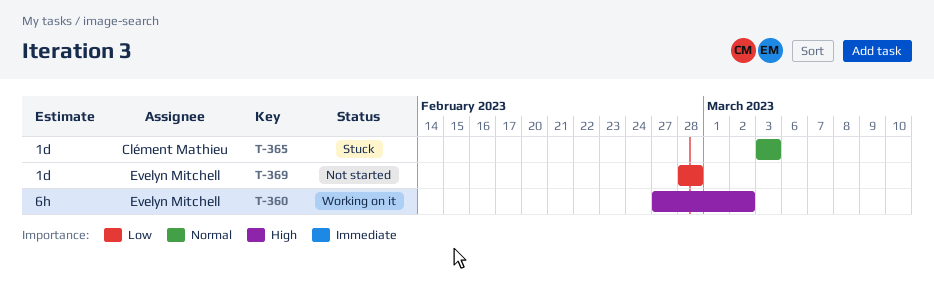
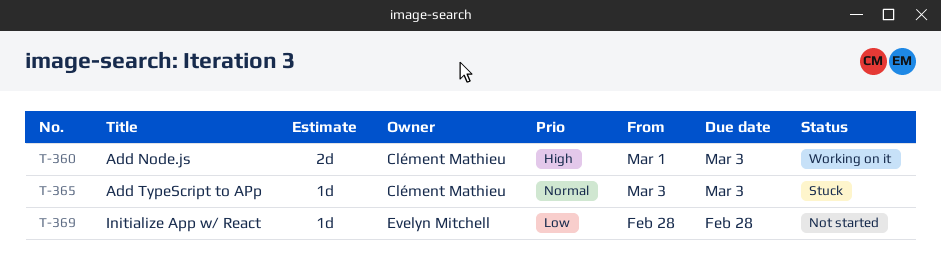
T-360, owner: Evelyn Mitchell -> Clément Mathieu
T-360, estimate: 6h -> 2d
T-360, start: Feb 27 -> Mar 1
T-360, due: Mar 2 -> Mar 3

